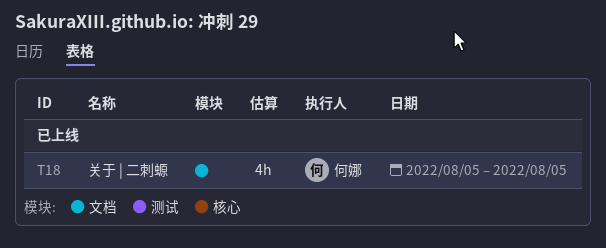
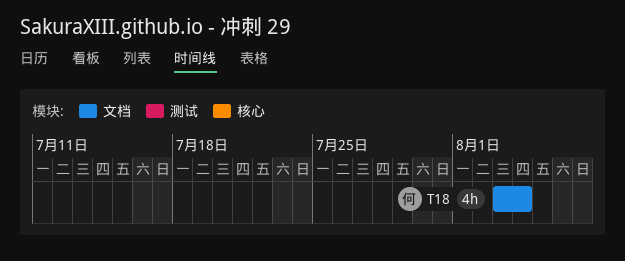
T18, start: Aug 5 -> Aug 3
T18, due: Aug 5 -> Aug 4

